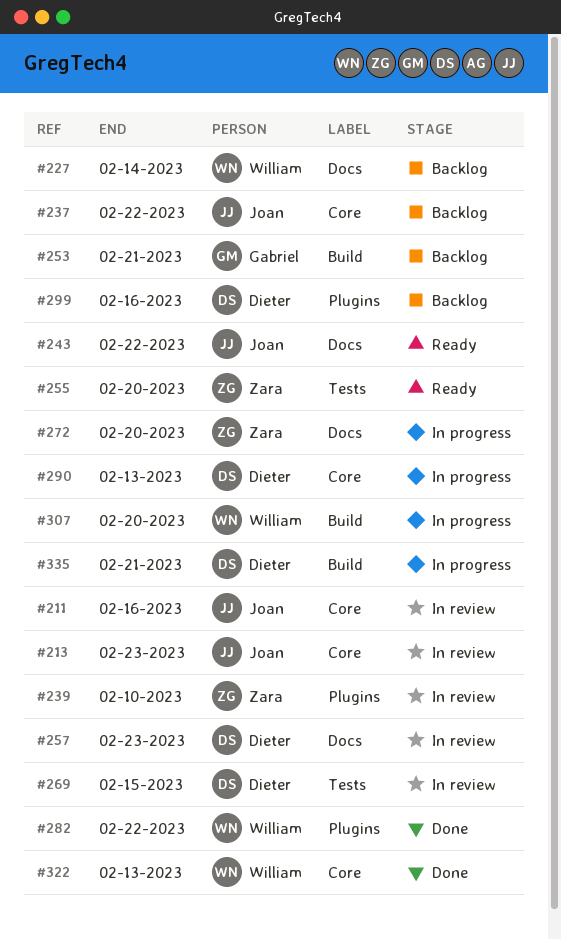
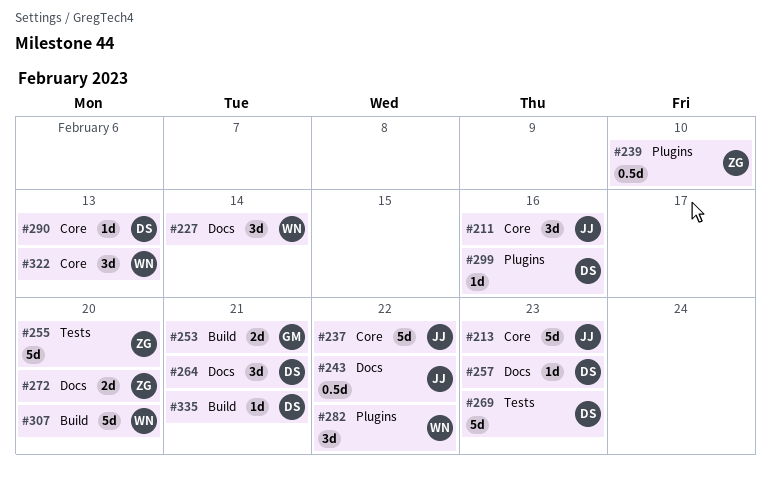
#264: none -> present
#269, due: Feb 15 -> Feb 23

